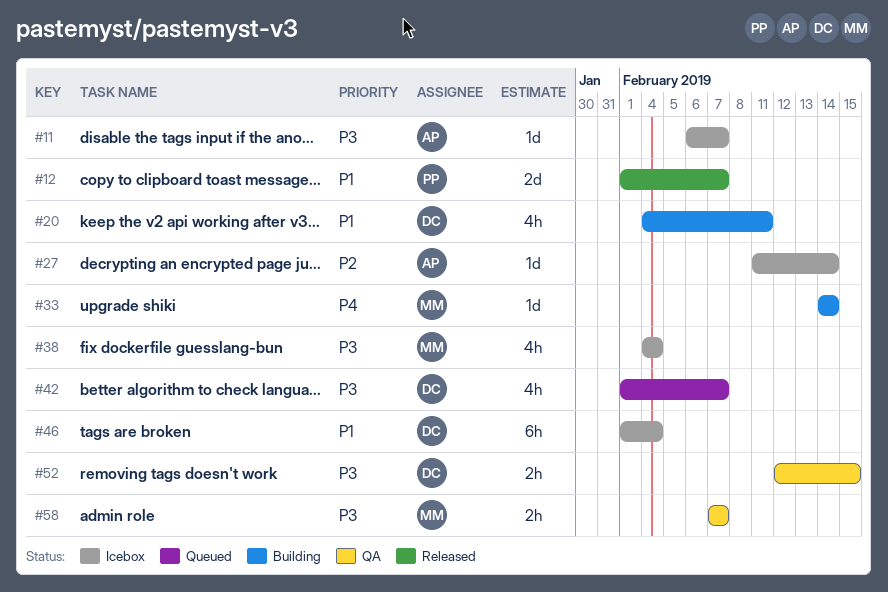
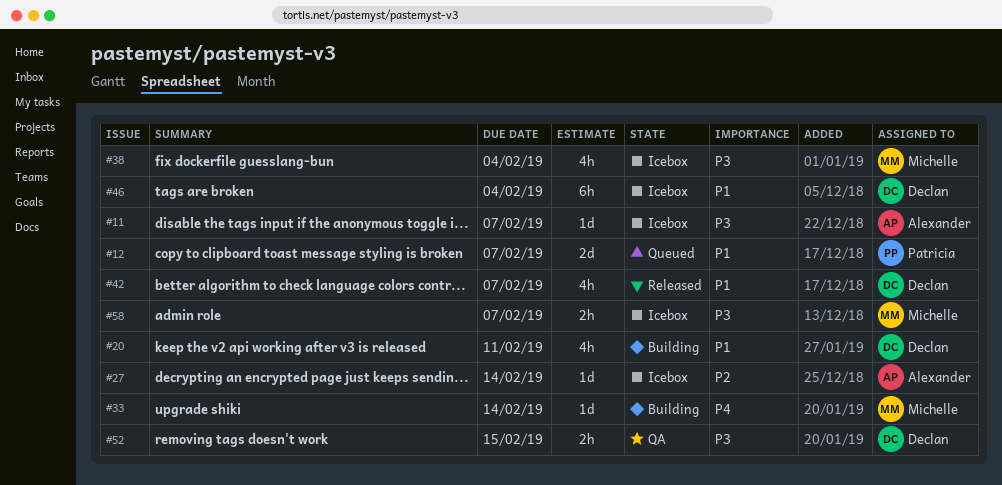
#12, status: Released -> Queued
#42, status: Queued -> Released
#42, priority: P3 -> P1
#58, status: QA -> Icebox

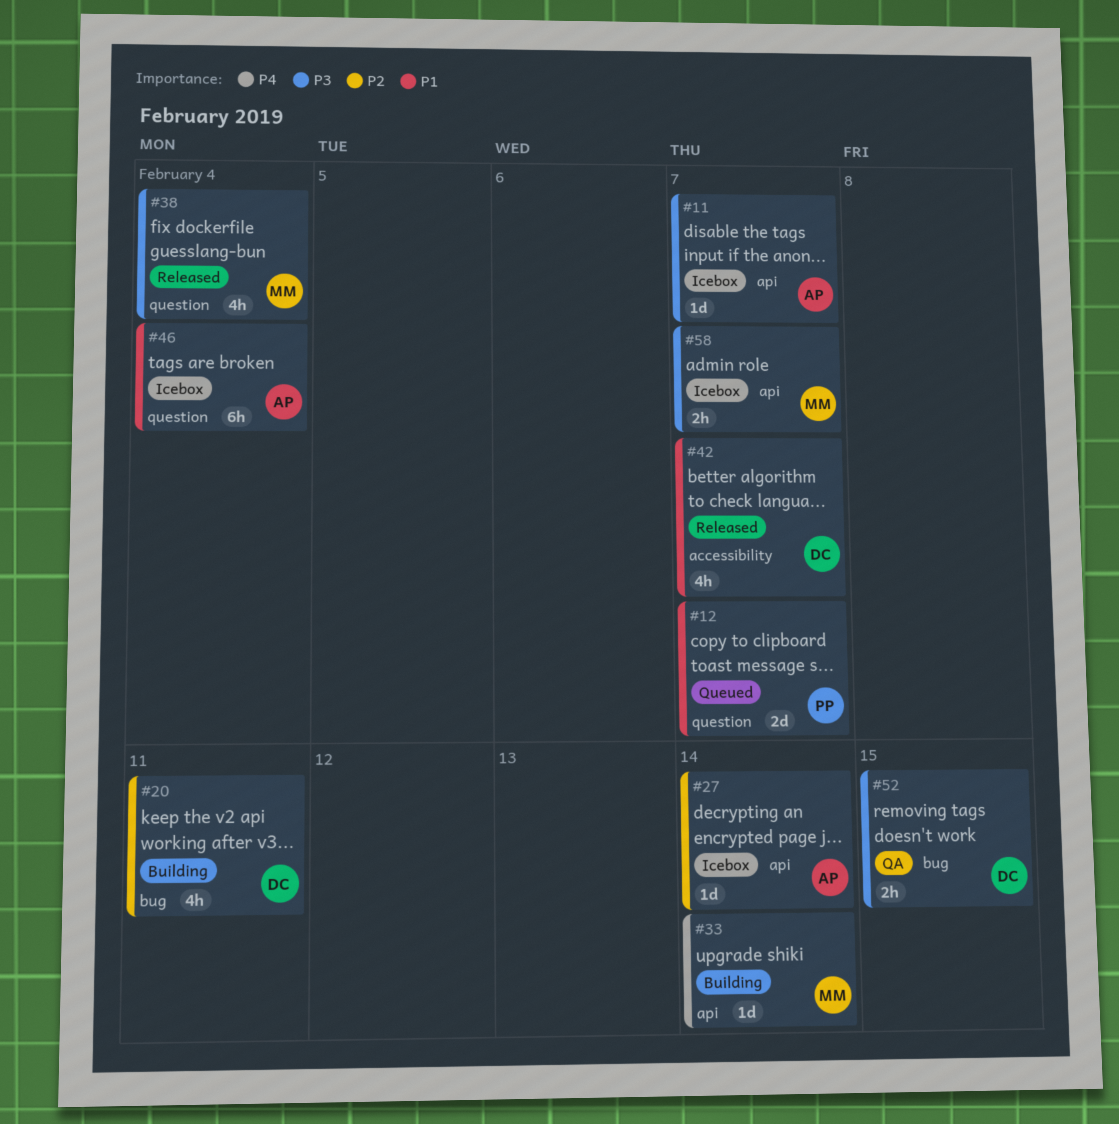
#20, priority: P1 -> P2
#38, status: Icebox -> Released
#46, owner: Declan -> Alexander

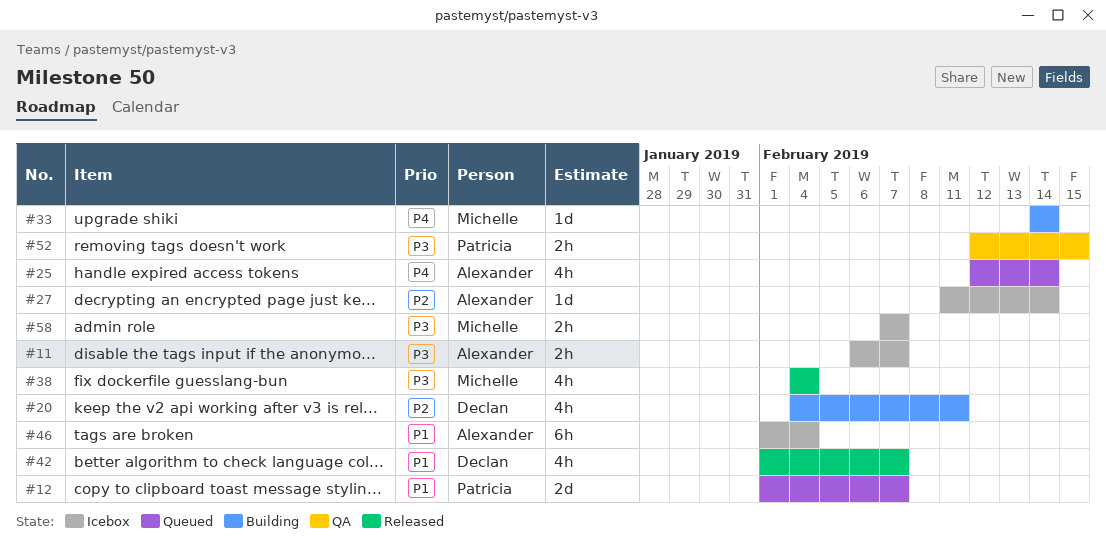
#11, estimate: 1d -> 2h
#25: none -> present
#52, owner: Declan -> Patricia

